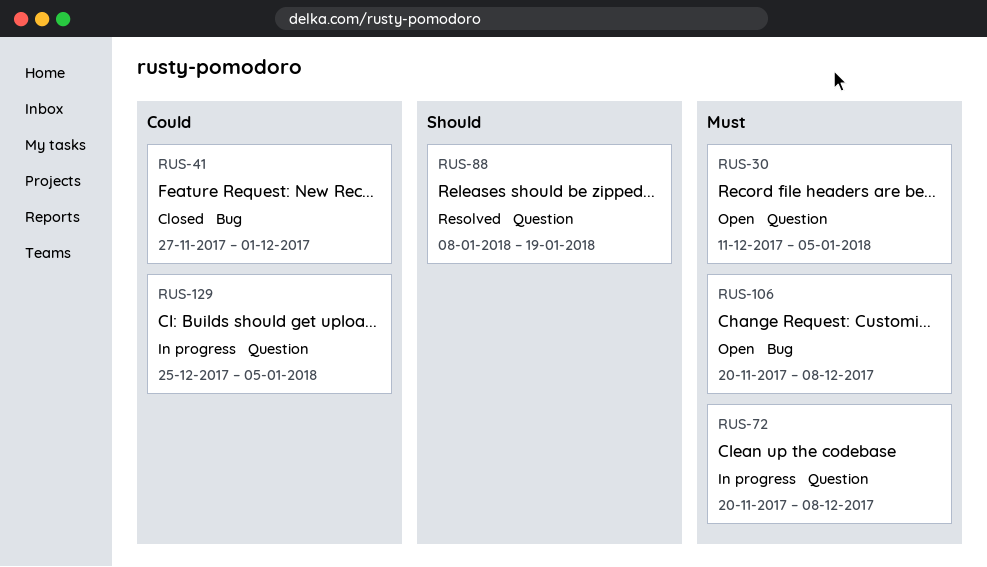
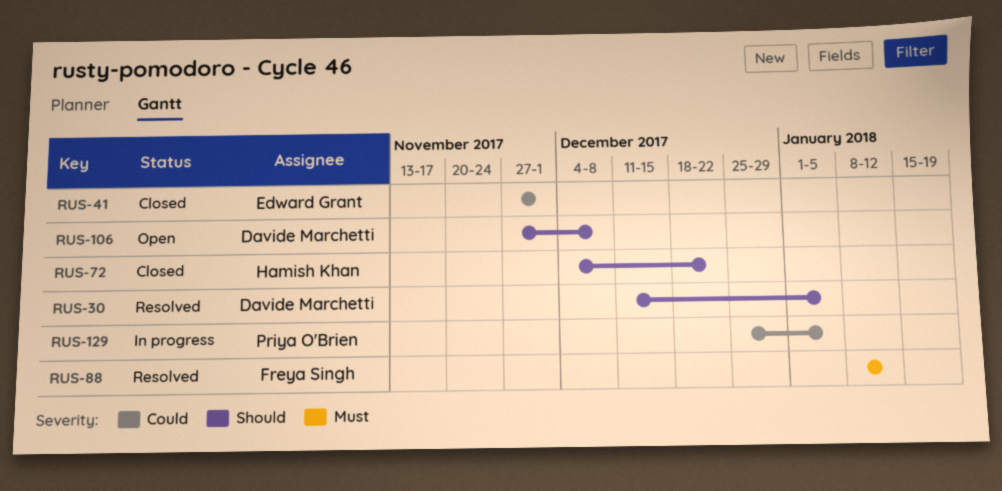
RUS-30, status: Open -> Resolved
RUS-30, priority: Must -> Should
RUS-72, status: In progress -> Closed
RUS-72, priority: Must -> Should
RUS-72, start: Nov 20 -> Dec 4
RUS-72, due: Dec 8 -> Dec 22
RUS-88, priority: Should -> Must
RUS-88, due: Jan 19 -> Jan 12
RUS-106, priority: Must -> Should
RUS-106, start: Nov 20 -> Nov 27

